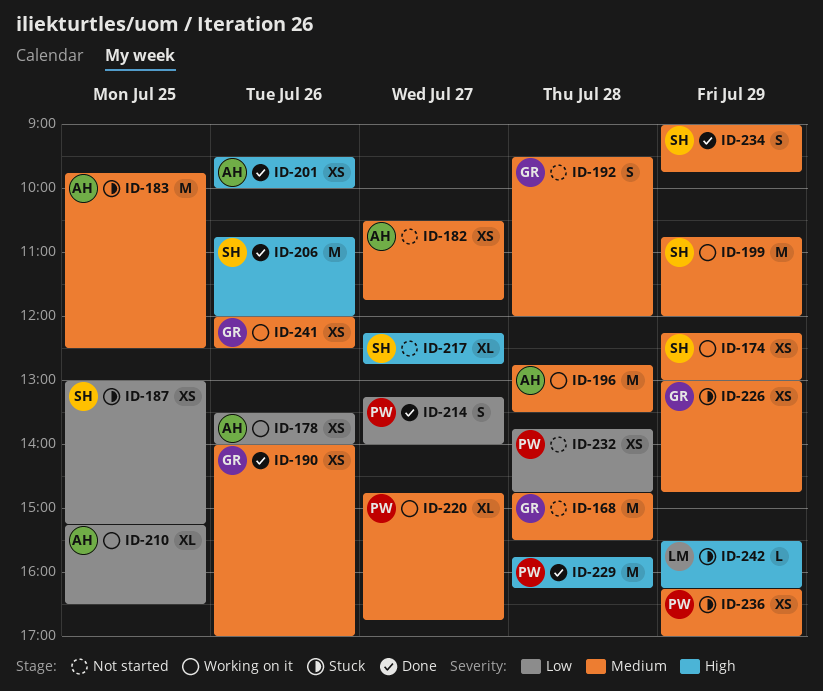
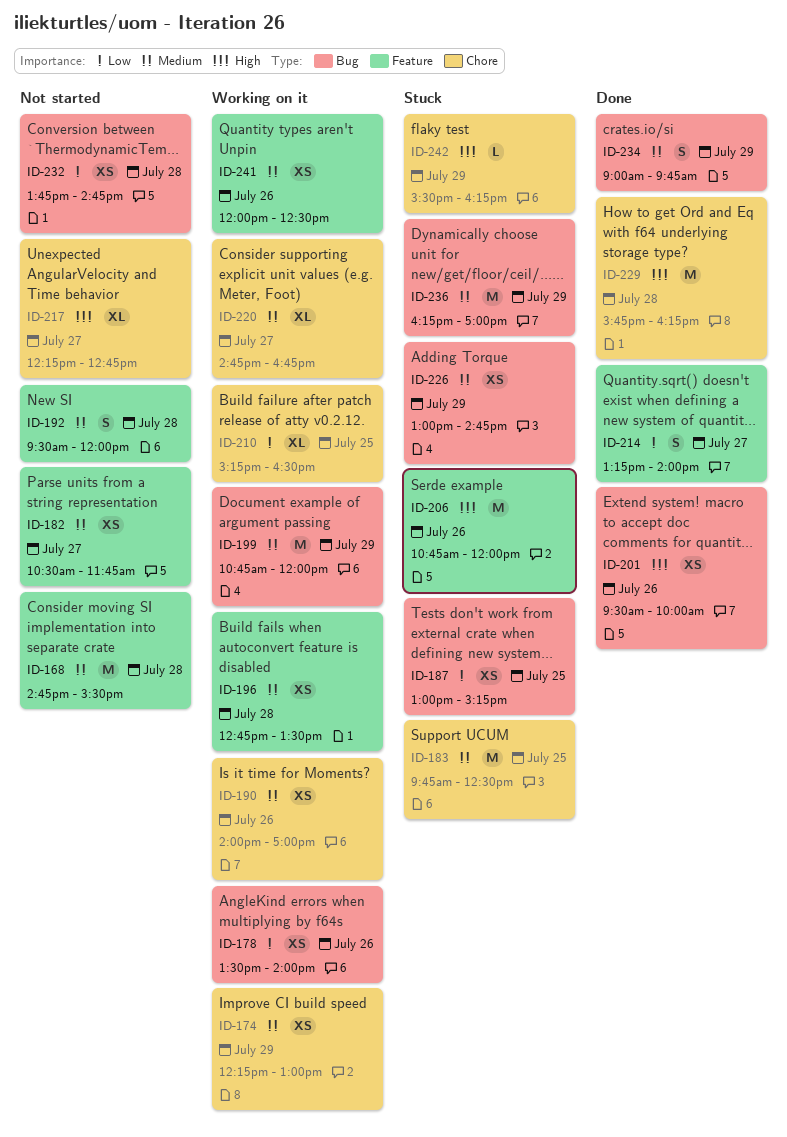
ID-190, status: Done -> Working on it
ID-196, estimate: M -> XS
ID-206, status: Done -> Stuck
ID-236, estimate: XS -> M

